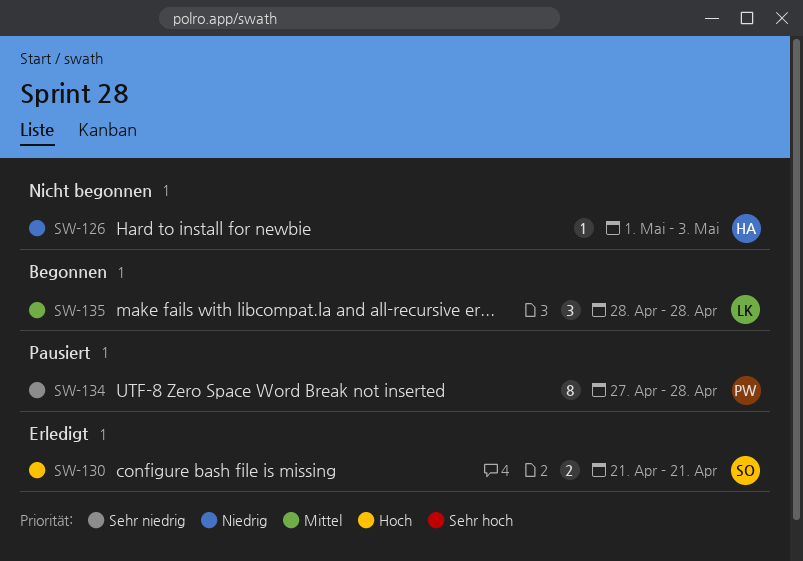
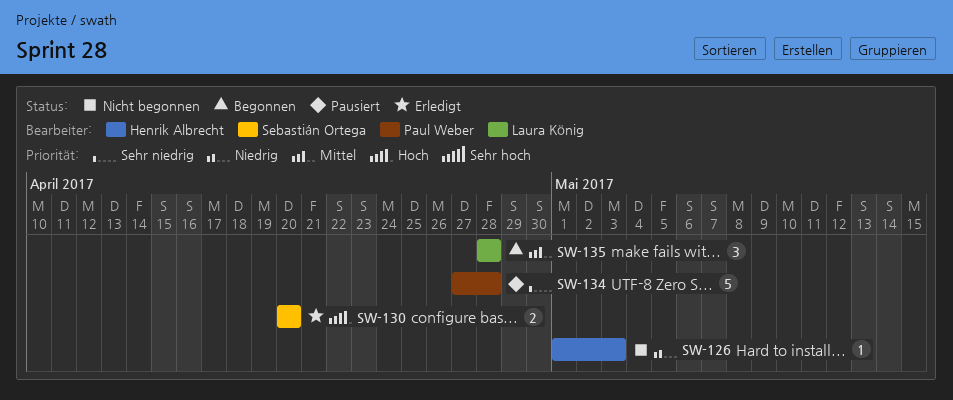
SW-130, start: Apr 21 -> Apr 20
SW-130, due: Apr 21 -> Apr 20
SW-134, estimate: 8 -> 5

